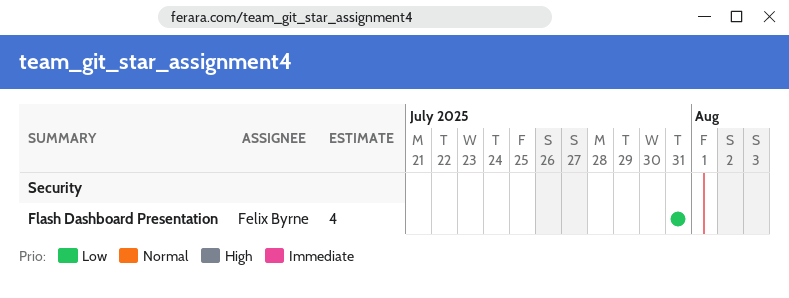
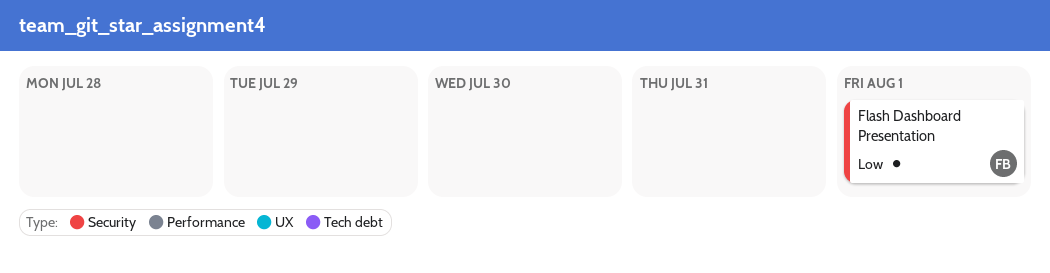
Flash Dashboard Presentation, estimate: 4 -> 1
Flash Dashboard Presentation, due: Jul 31 -> Aug 1

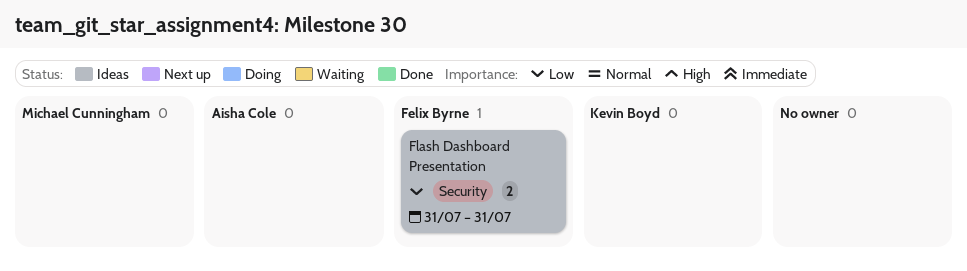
Flash Dashboard Presentation, estimate: 1 -> 2
Flash Dashboard Presentation, due: Aug 1 -> Jul 31

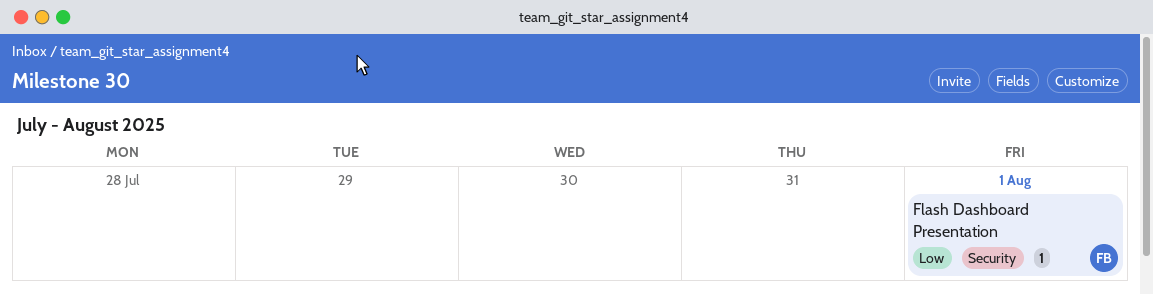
Flash Dashboard Presentation, estimate: 2 -> 1
Flash Dashboard Presentation, due: Jul 31 -> Aug 1

